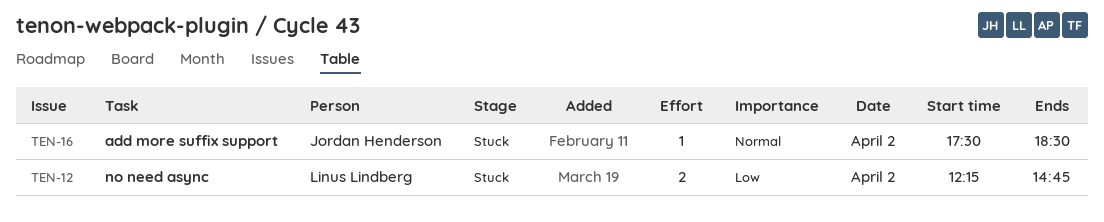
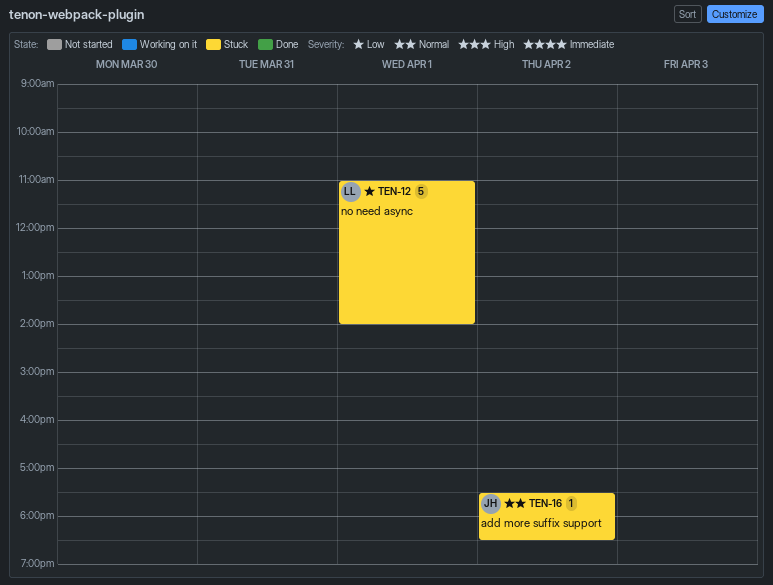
TEN-12, estimate: 2 -> 5
TEN-12, day: Apr 2 -> Apr 1
TEN-12, begins: 12:15 -> 11:00
TEN-12, ends: 14:45 -> 14:00

